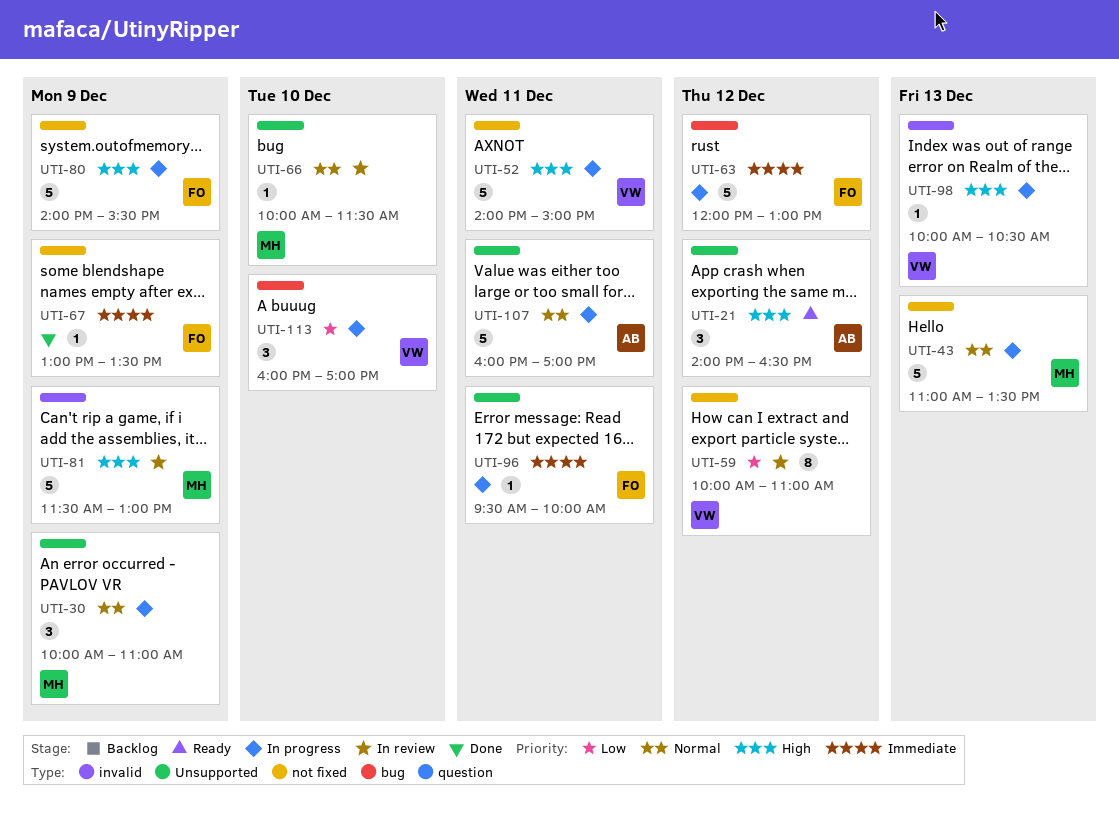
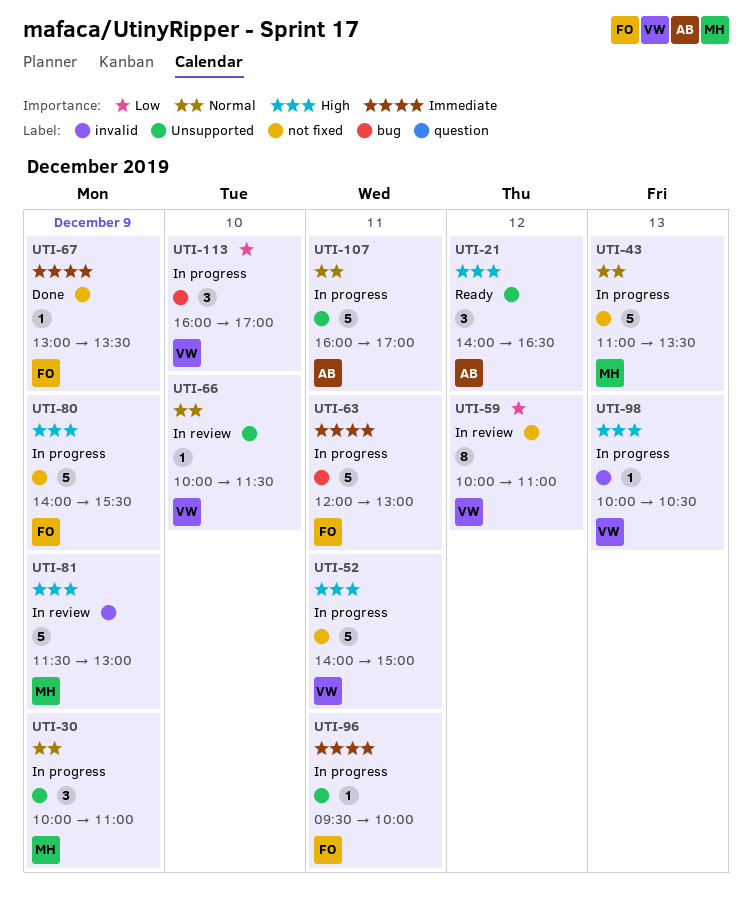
UTI-63, day: Dec 12 -> Dec 11
UTI-66, owner: MH -> VW

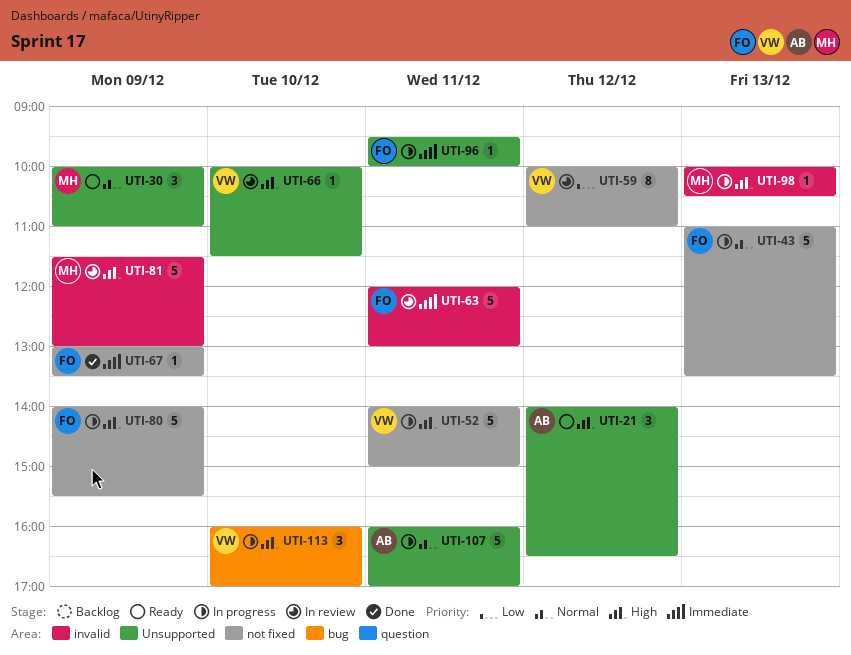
UTI-30, status: In progress -> Ready
UTI-43, owner: MH -> FO
UTI-63, status: In progress -> In review
UTI-63, label: bug -> invalid
UTI-66, priority: Normal -> High
UTI-98, owner: VW -> MH
UTI-113, priority: Low -> High

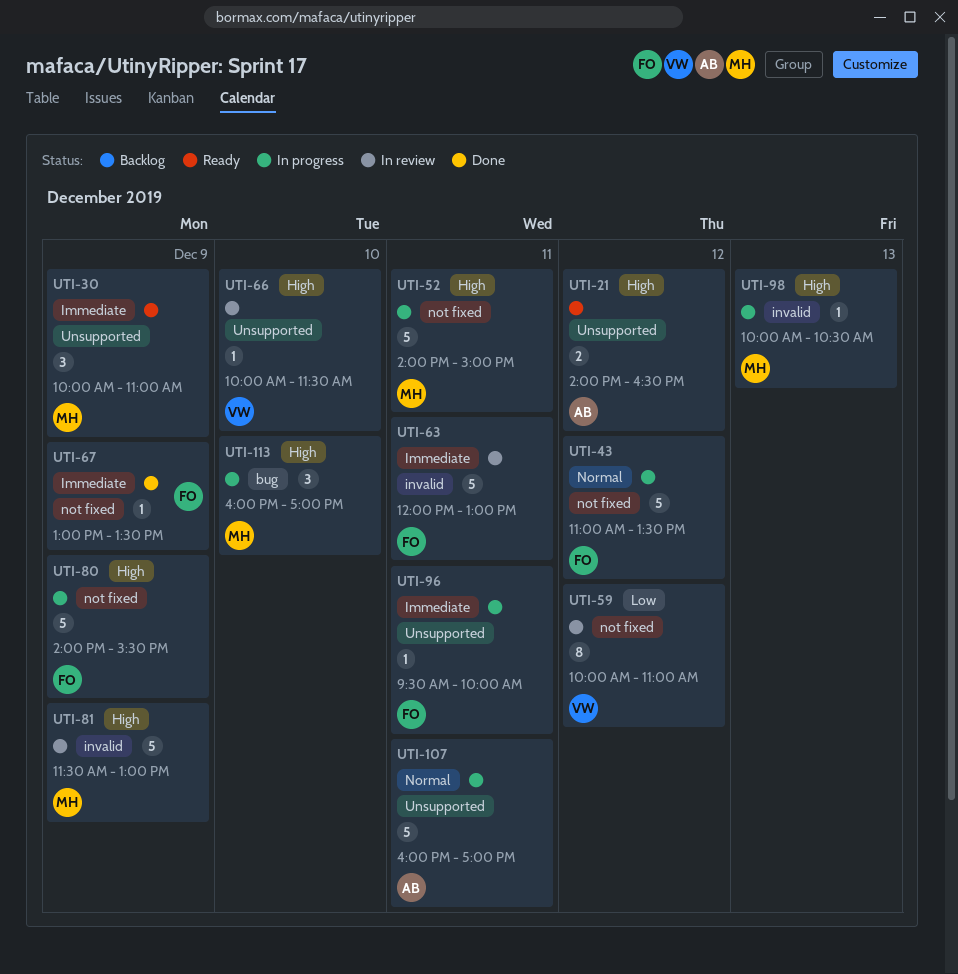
UTI-21, estimate: 3 -> 2
UTI-30, priority: Normal -> Immediate
UTI-43, day: Dec 13 -> Dec 12
UTI-52, owner: VW -> MH
UTI-113, owner: VW -> MH

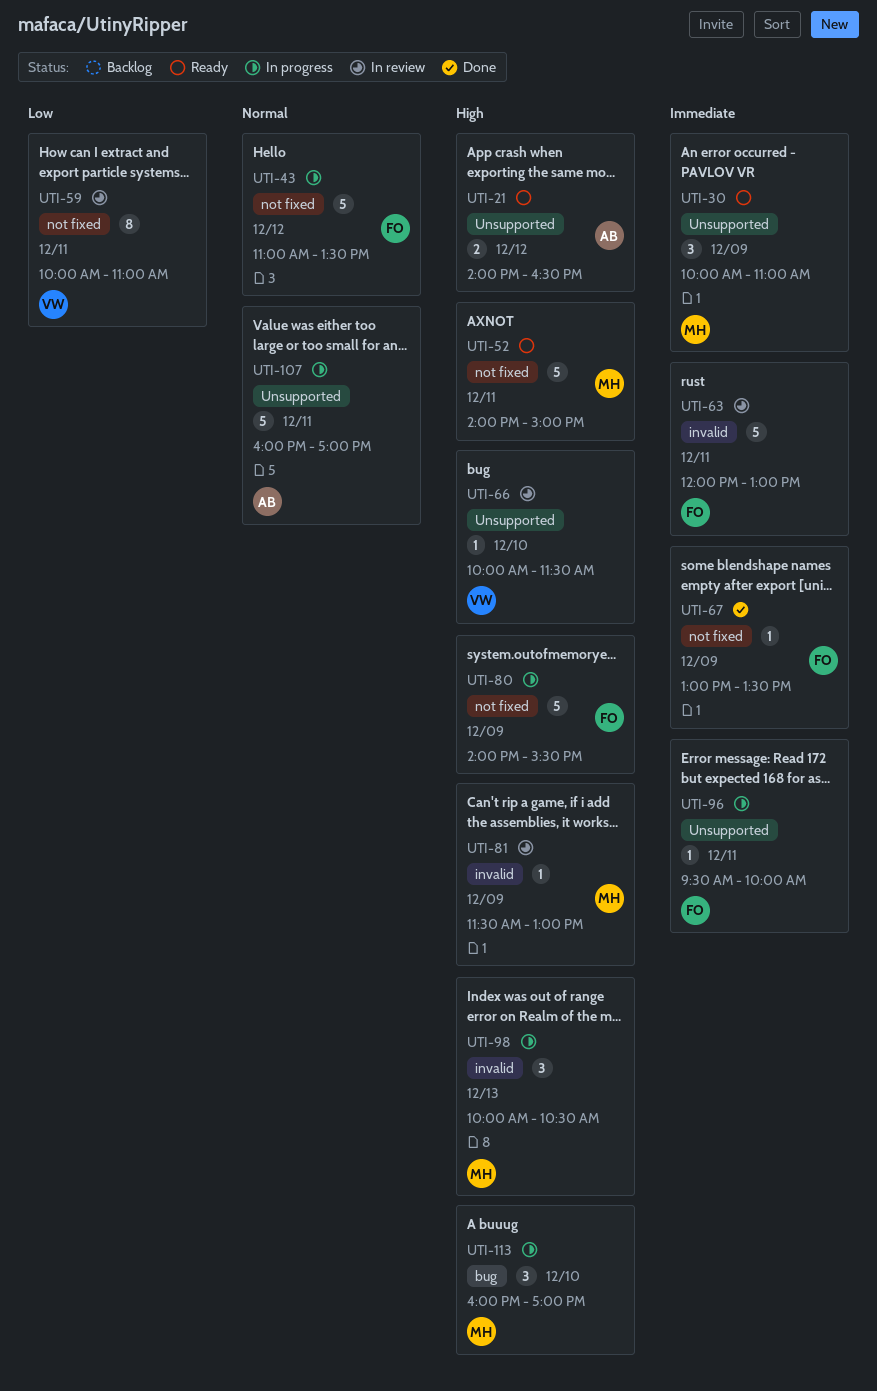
UTI-52, status: In progress -> Ready
UTI-59, day: Dec 12 -> Dec 11
UTI-81, estimate: 5 -> 1
UTI-98, estimate: 1 -> 3

